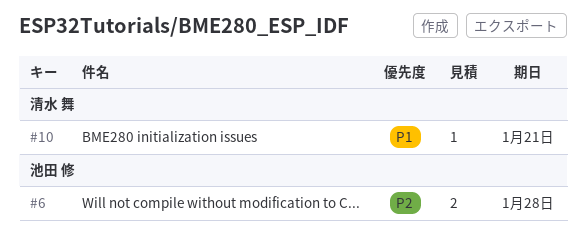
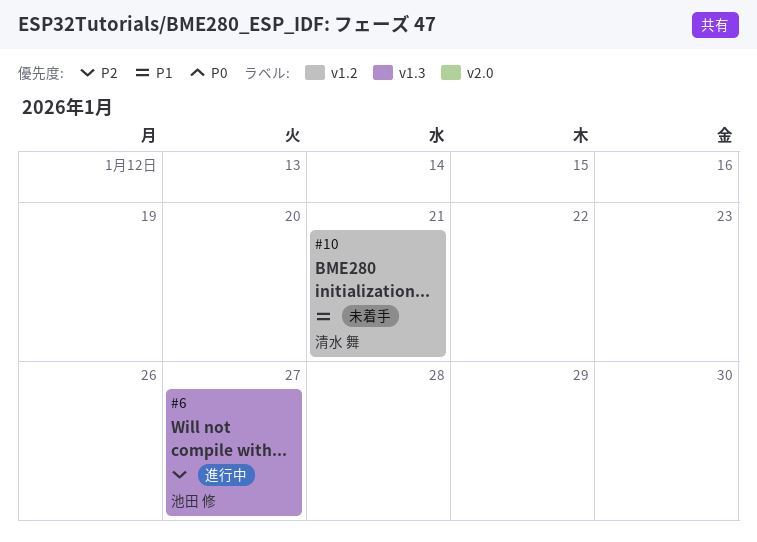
#6, due: Jan 28 -> Jan 27

